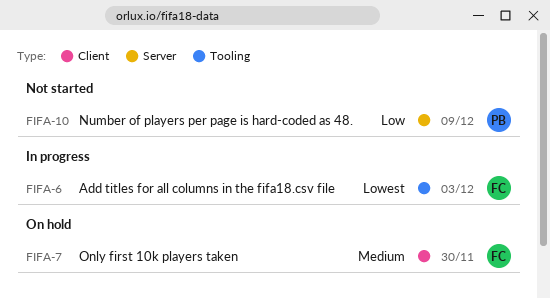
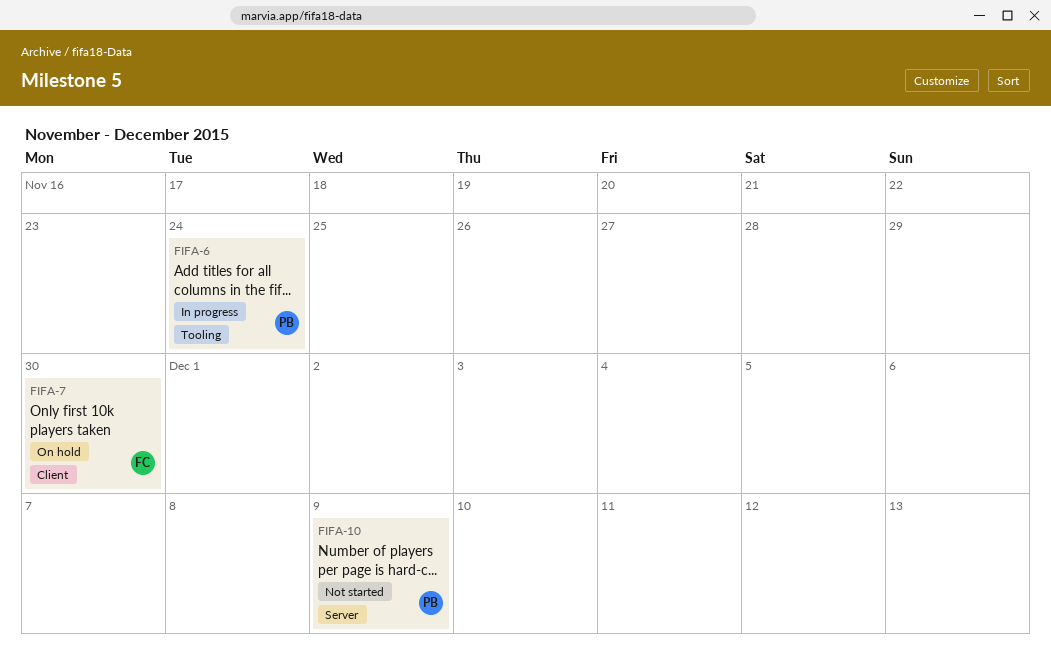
FIFA-6, owner: FC -> PB
FIFA-6, due: Dec 3 -> Nov 24

